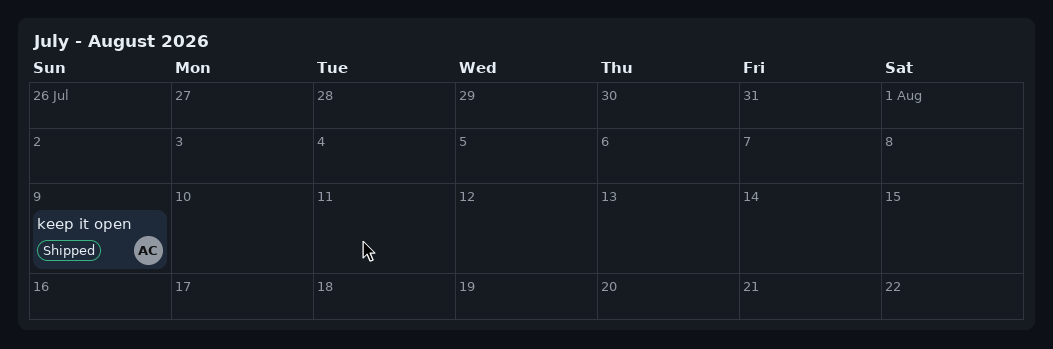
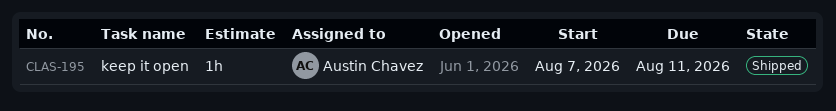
keep it open, due: Aug 9 -> Aug 11

